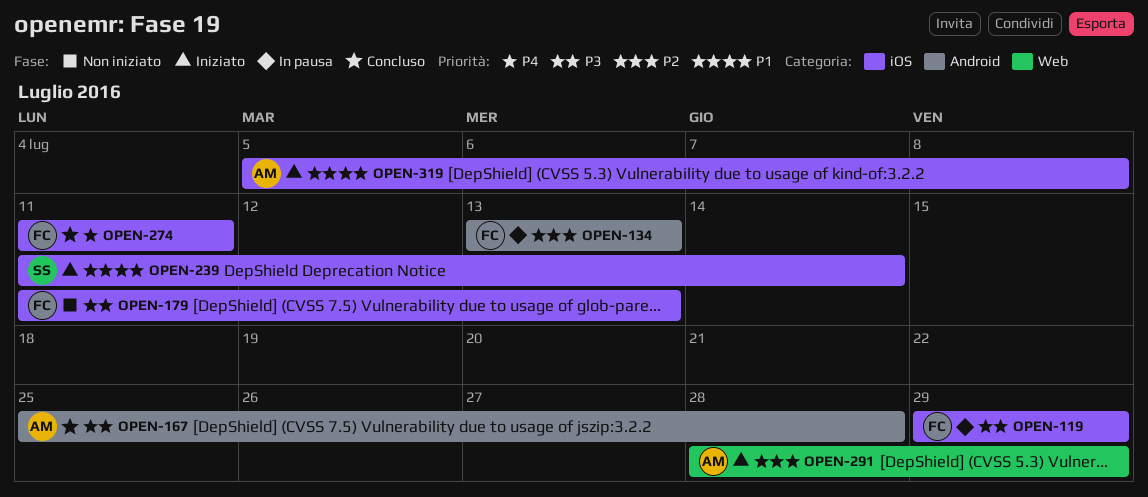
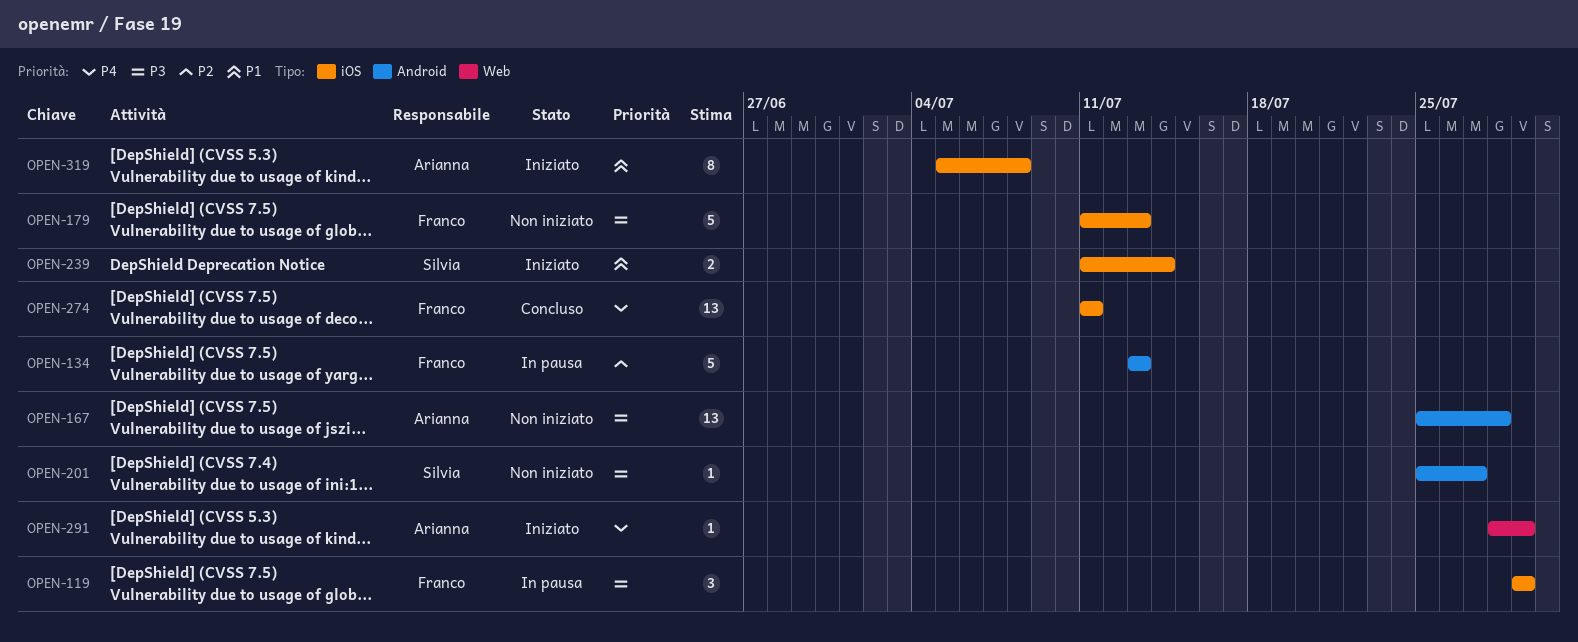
OPEN-167, status: Concluso -> Non iniziato
OPEN-201: none -> present
OPEN-291, priority: P2 -> P4

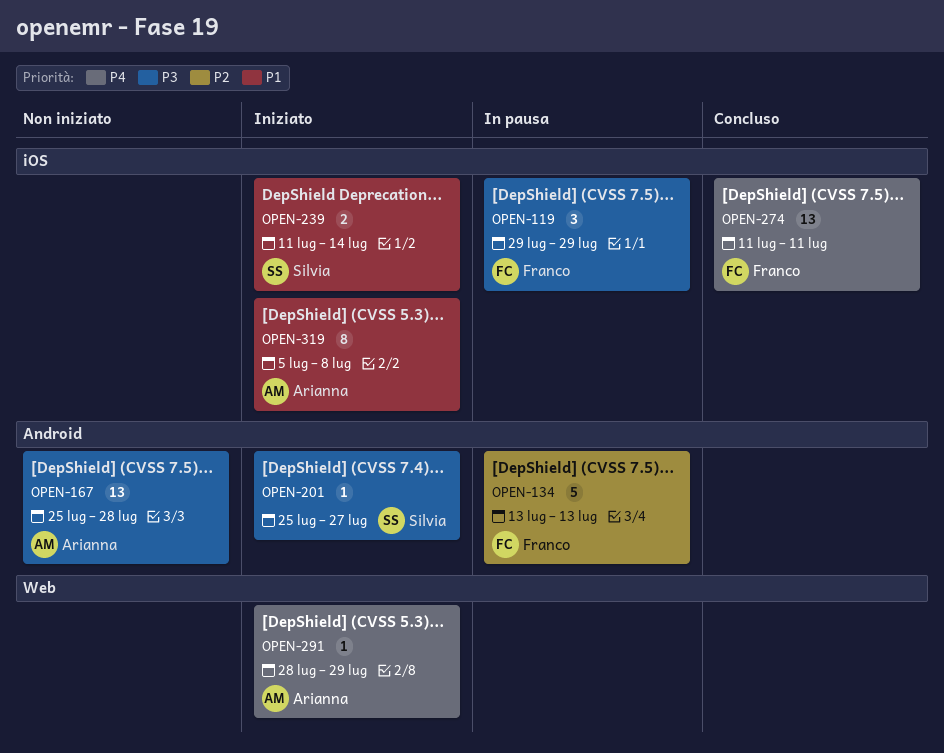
OPEN-179: present -> none
OPEN-201, status: Non iniziato -> Iniziato

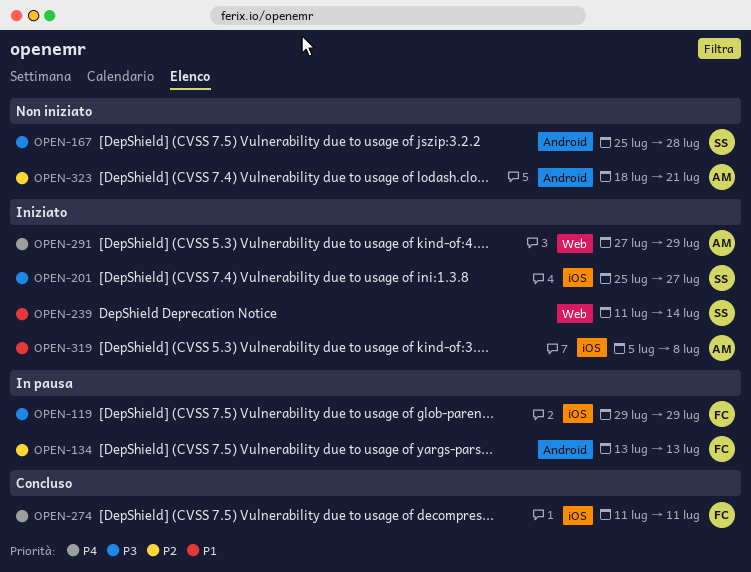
OPEN-167, owner: Arianna -> Silvia
OPEN-201, label: Android -> iOS
OPEN-239, label: iOS -> Web
OPEN-291, start: Jul 28 -> Jul 27
OPEN-323: none -> present

